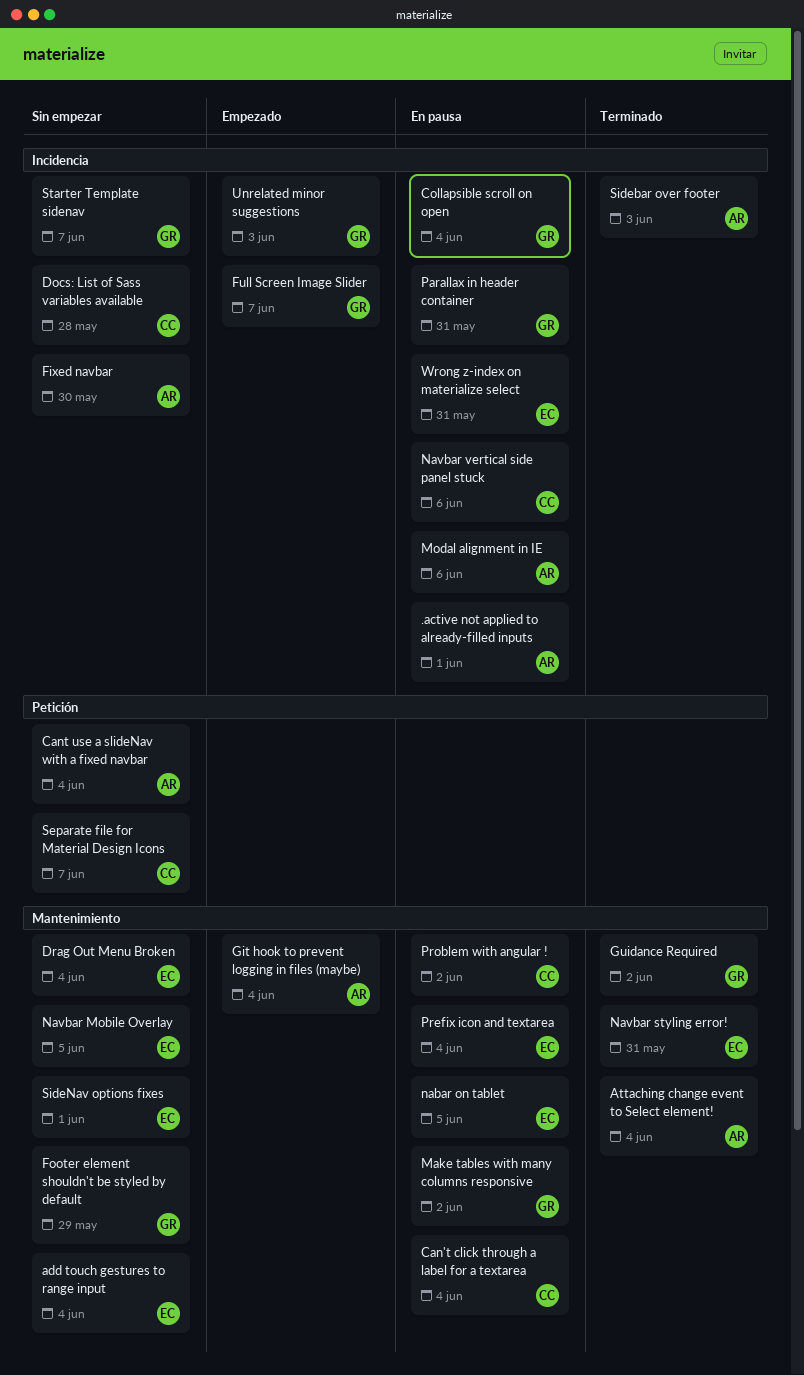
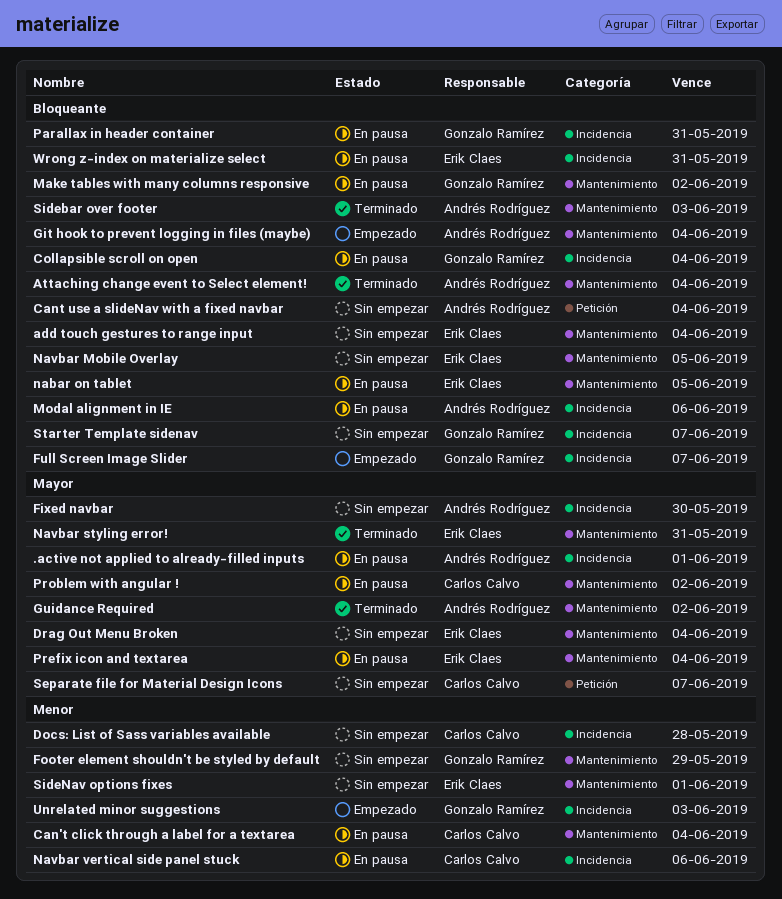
Guidance Required, owner: Gonzalo Ramírez -> Andrés Rodríguez
Sidebar over footer, label: Incidencia -> Mantenimiento

